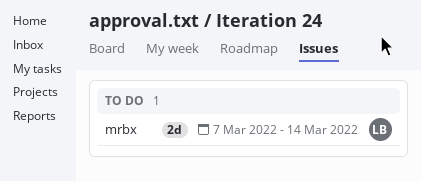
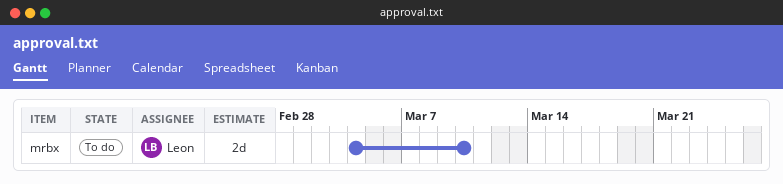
mrbx, start: Mar 7 -> Mar 4
mrbx, due: Mar 14 -> Mar 10

